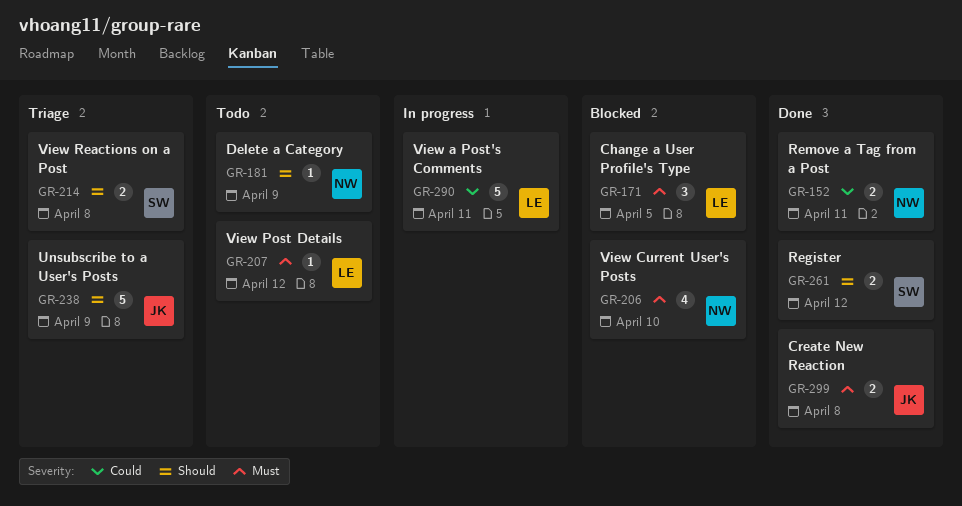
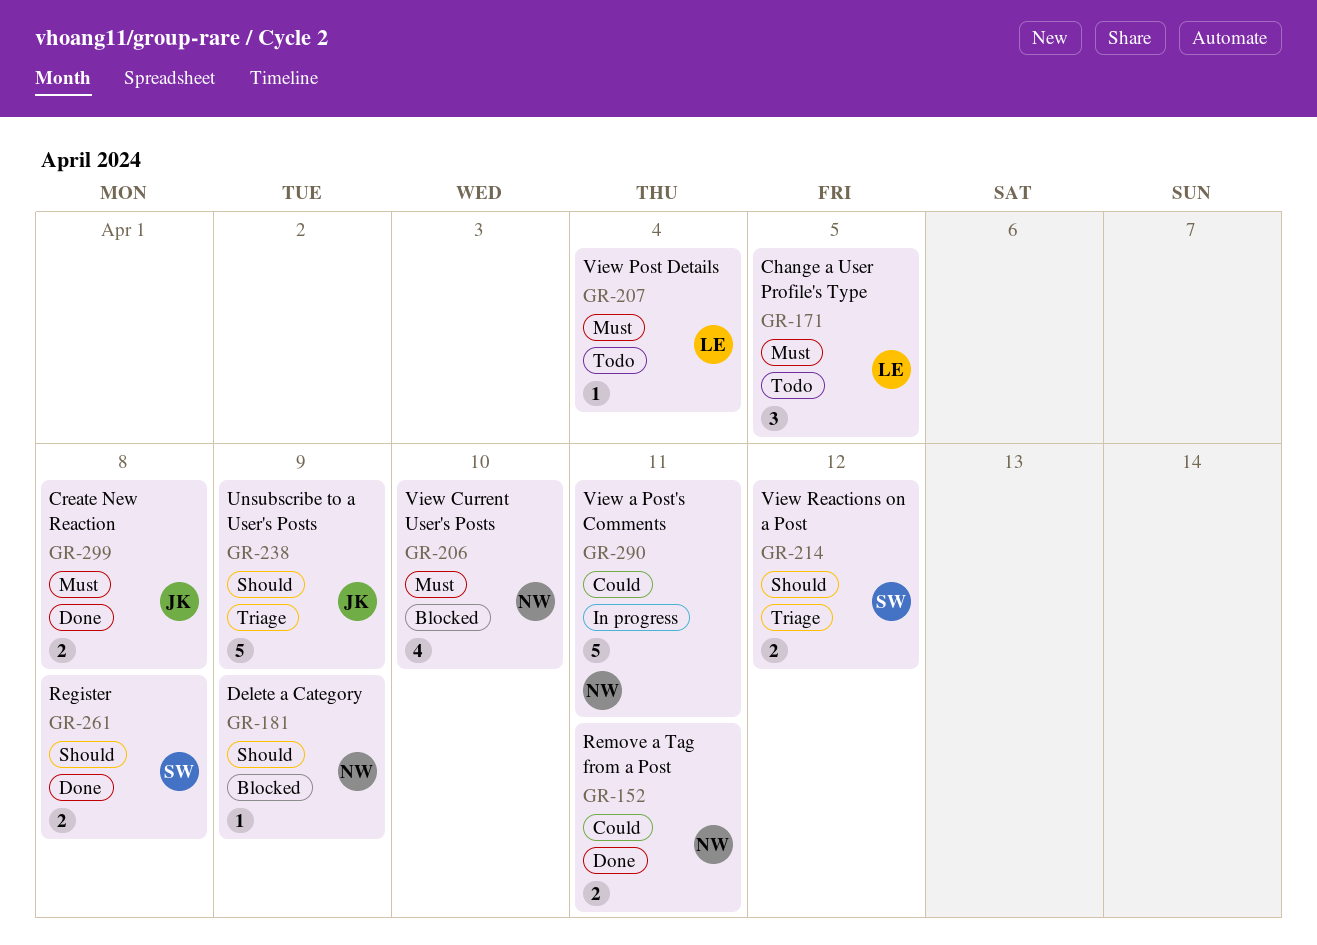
GR-171, status: Blocked -> Todo
GR-181, status: Todo -> Blocked
GR-207, due: Apr 12 -> Apr 4
GR-214, due: Apr 8 -> Apr 12
GR-261, due: Apr 12 -> Apr 8
GR-290, owner: LE -> NW

